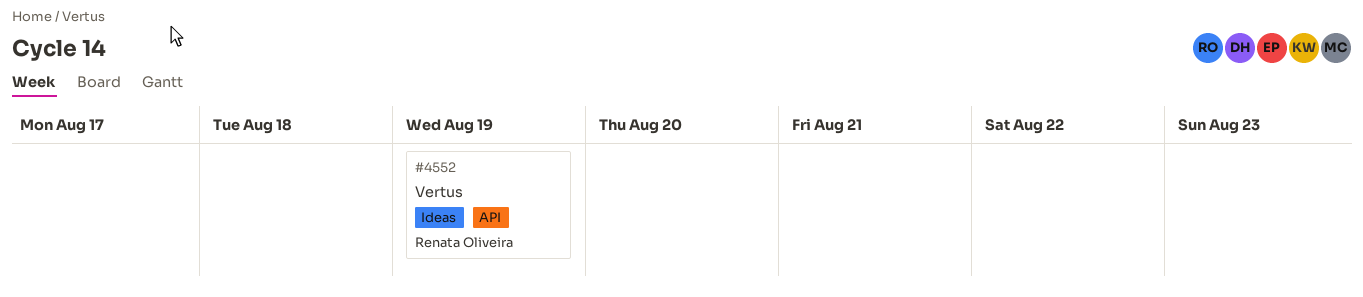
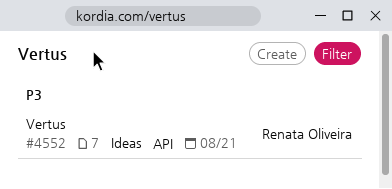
#4552, due: Aug 19 -> Aug 21

